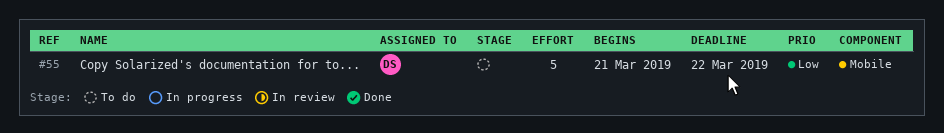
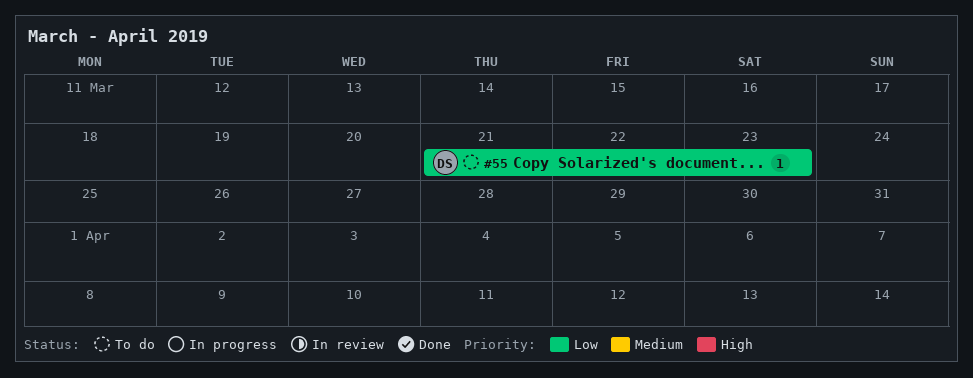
#55, estimate: 5 -> 1
#55, due: Mar 22 -> Mar 23

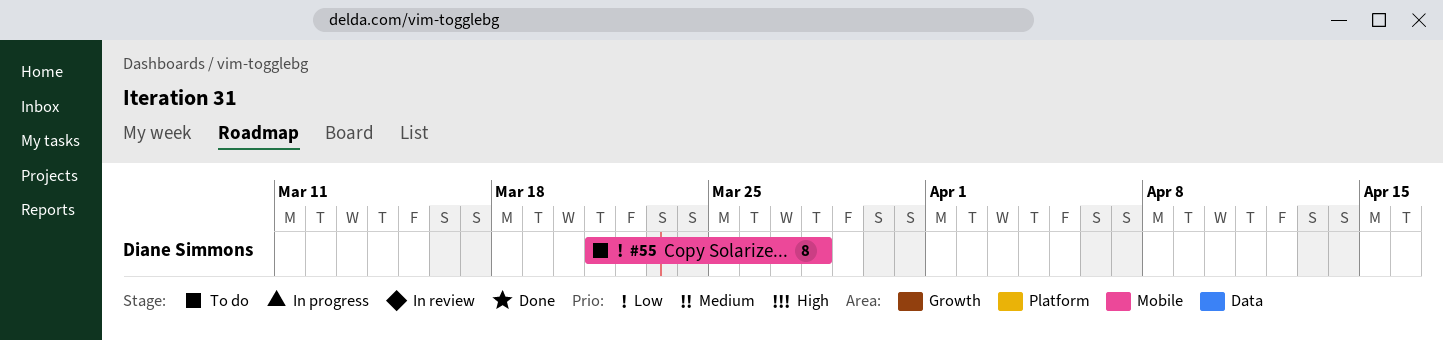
#55, estimate: 1 -> 8
#55, due: Mar 23 -> Mar 28

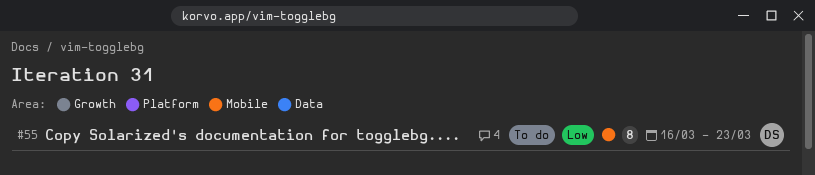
#55, start: Mar 21 -> Mar 16
#55, due: Mar 28 -> Mar 23

